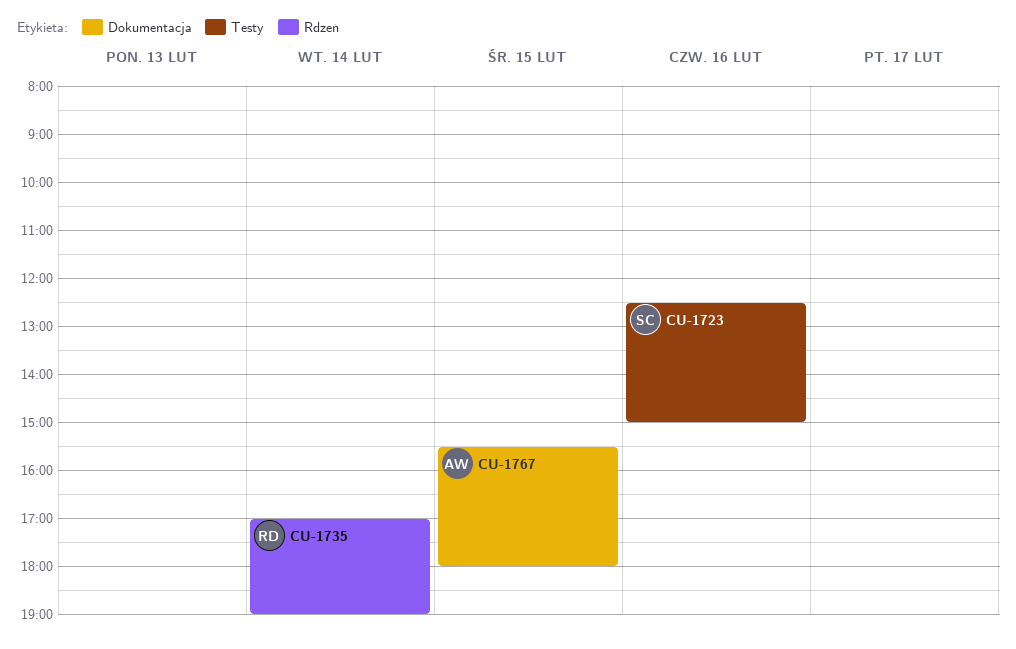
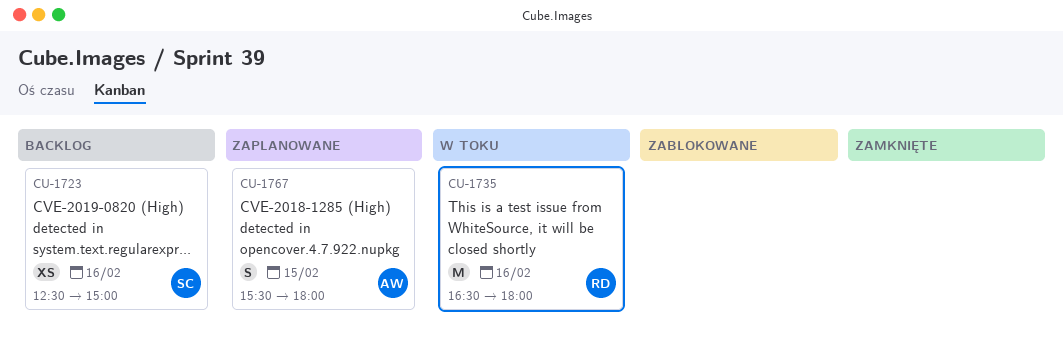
CU-1735, day: Feb 14 -> Feb 16
CU-1735, begins: 17:00 -> 16:30
CU-1735, ends: 19:00 -> 18:00

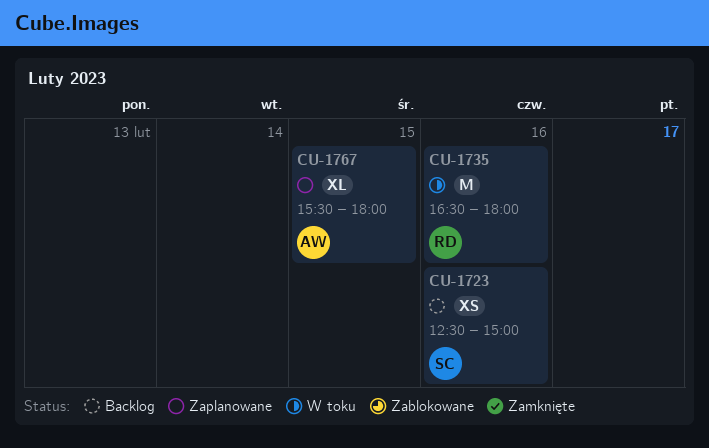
CU-1767, estimate: S -> XL

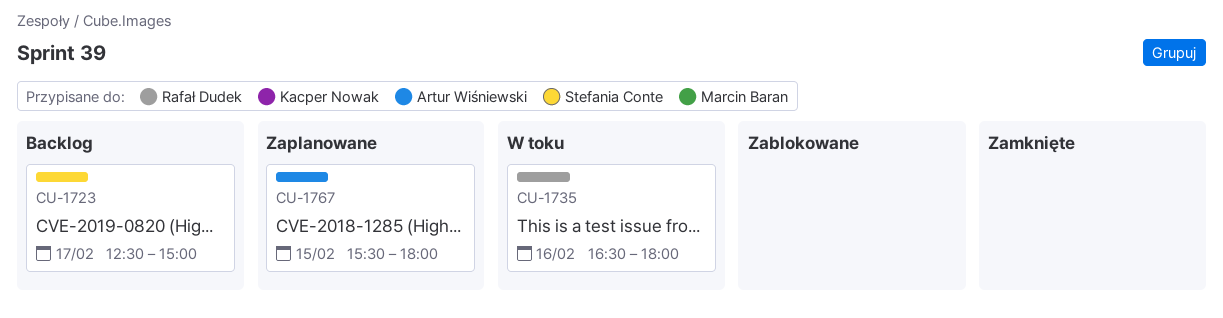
CU-1723, day: Feb 16 -> Feb 17

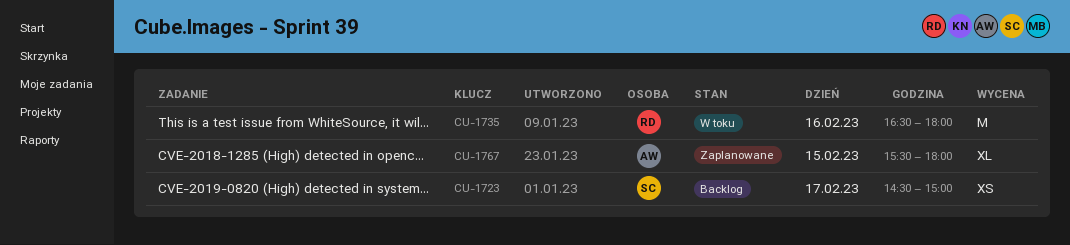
CU-1723, begins: 12:30 -> 14:30

